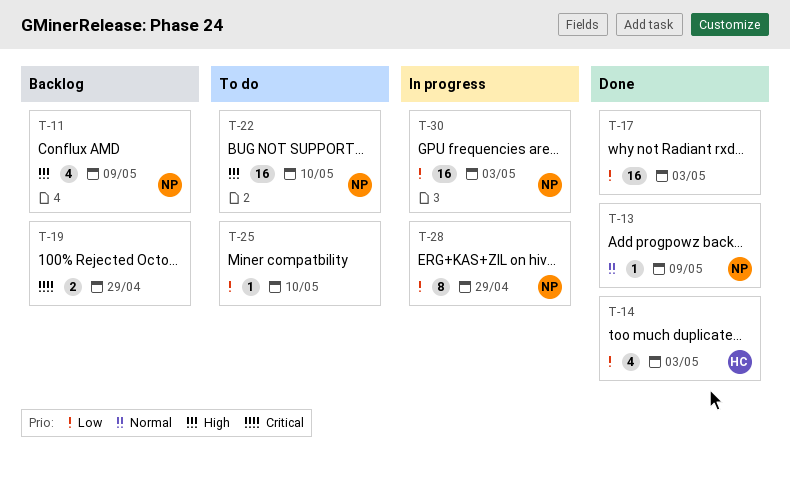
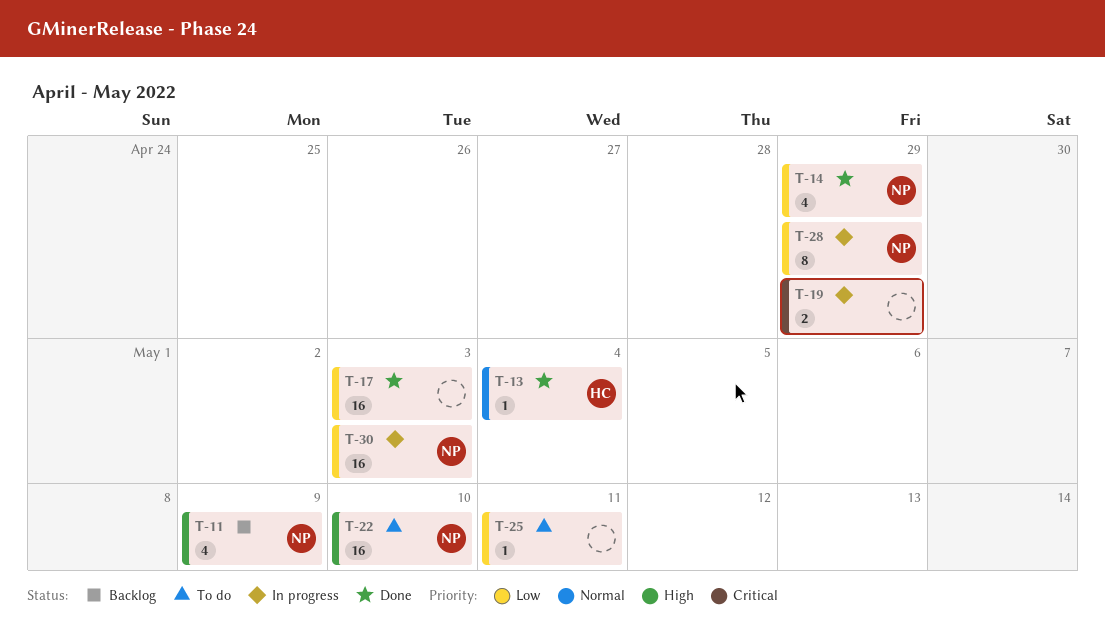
T-13, owner: NP -> HC
T-13, due: May 9 -> May 4
T-14, owner: HC -> NP
T-14, due: May 3 -> Apr 29
T-19, status: Backlog -> In progress
T-25, due: May 10 -> May 11

